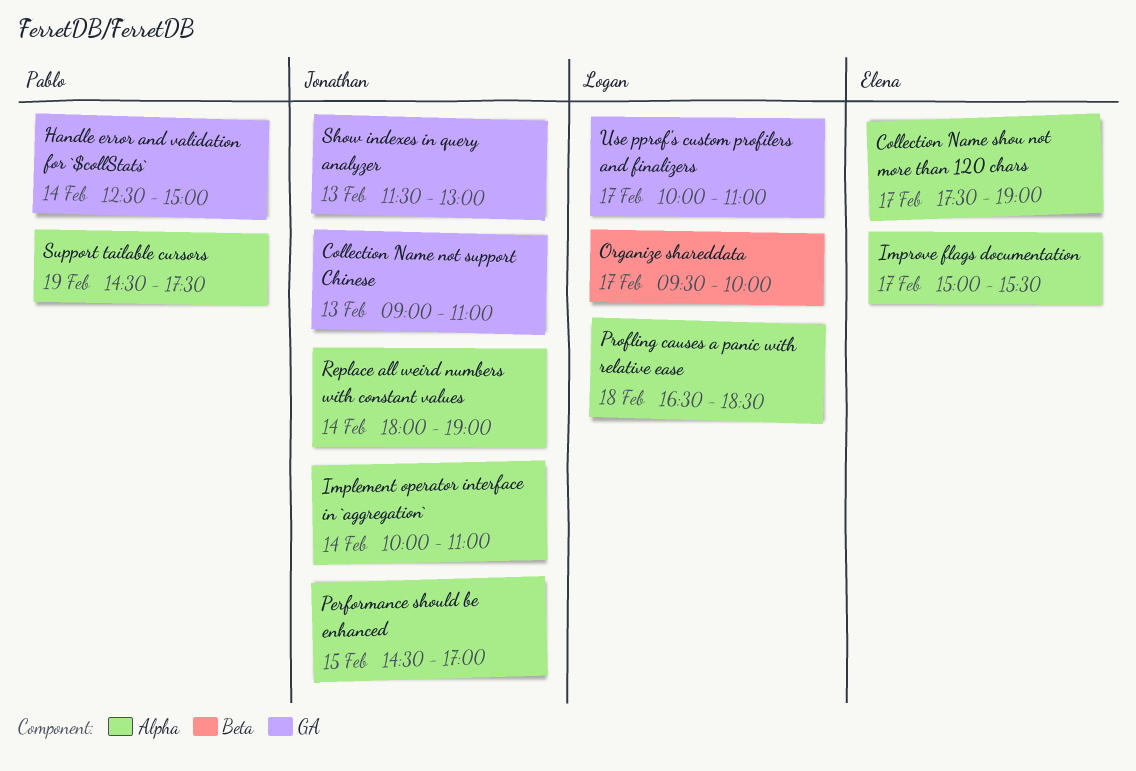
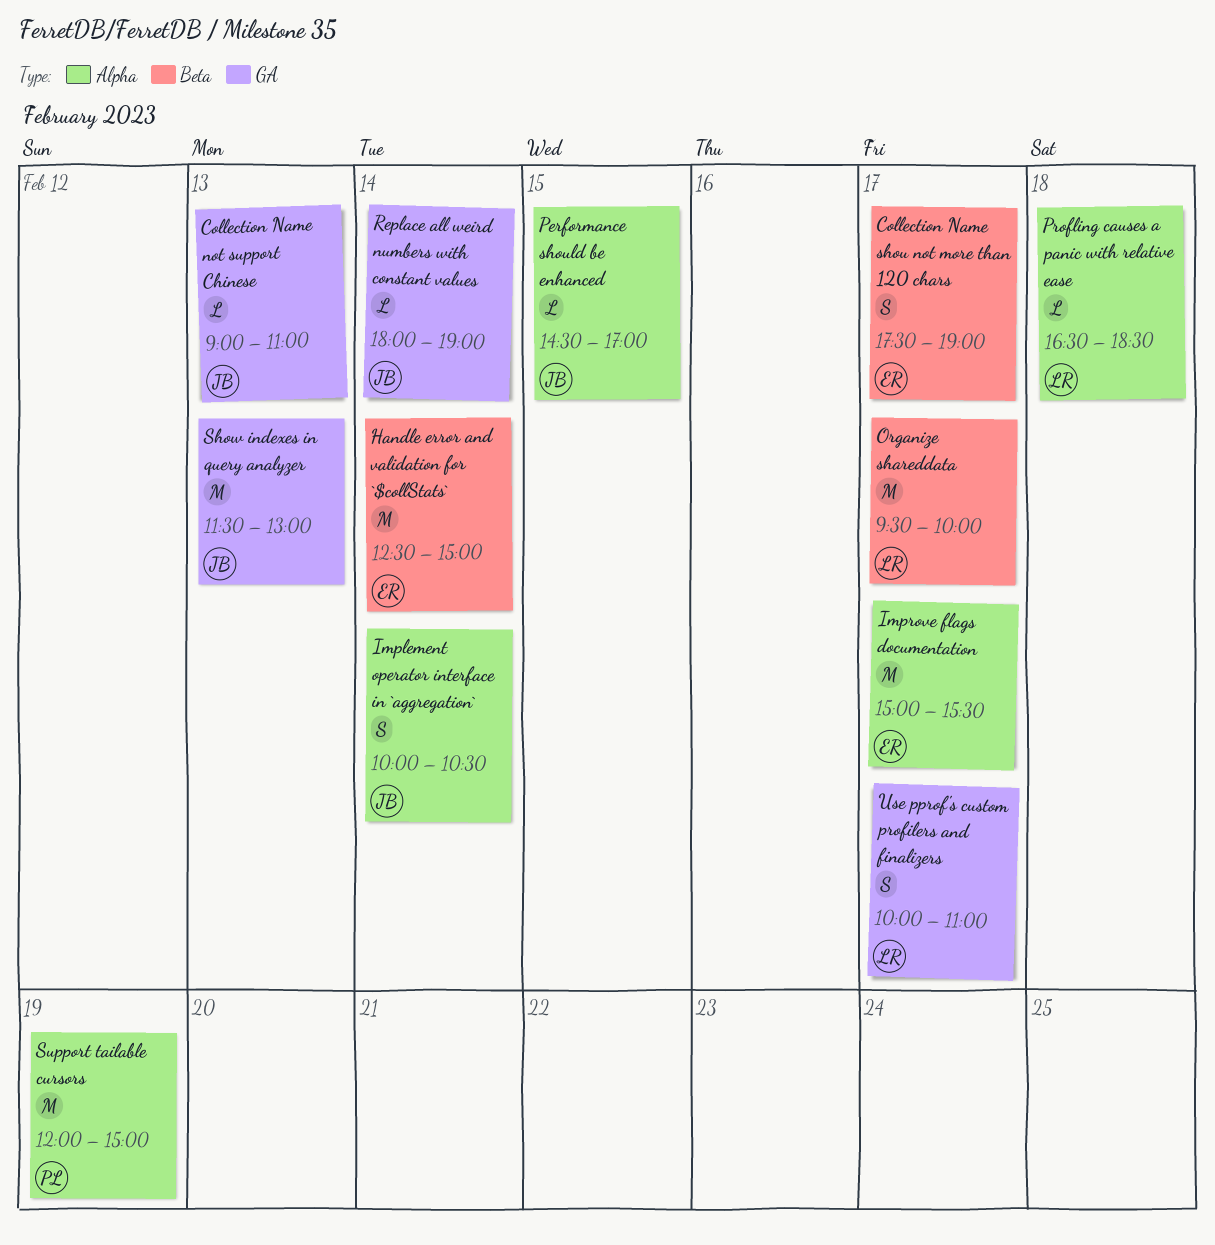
Collection Name shou not more than 120 chars, label: Alpha -> Beta
Handle error and validation for `$collStats`, owner: Pablo -> Elena
Handle error and validation for `$collStats`, label: GA -> Beta
Implement operator interface in `aggregation`, ends: 11:00 -> 10:30
Replace all weird numbers with constant values, label: Alpha -> GA
Support tailable cursors, begins: 14:30 -> 12:00
Support tailable cursors, ends: 17:30 -> 15:00

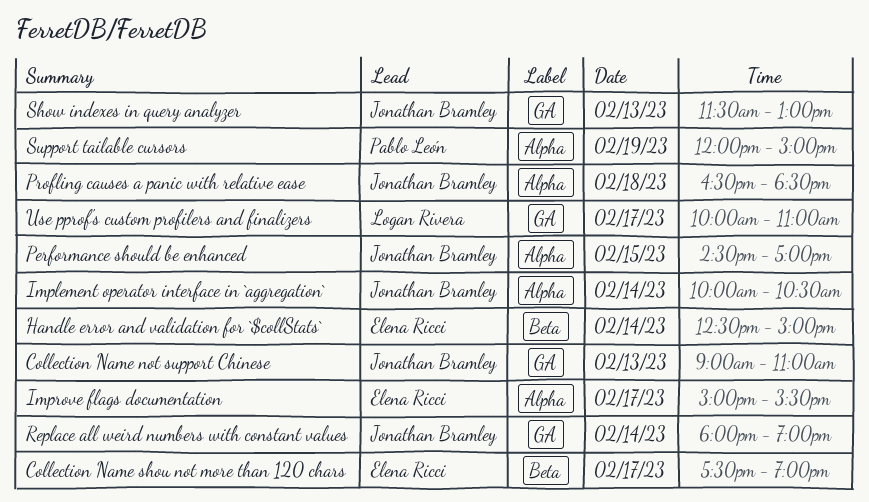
Organize shareddata: present -> none
Profling causes a panic with relative ease, owner: Logan Rivera -> Jonathan Bramley

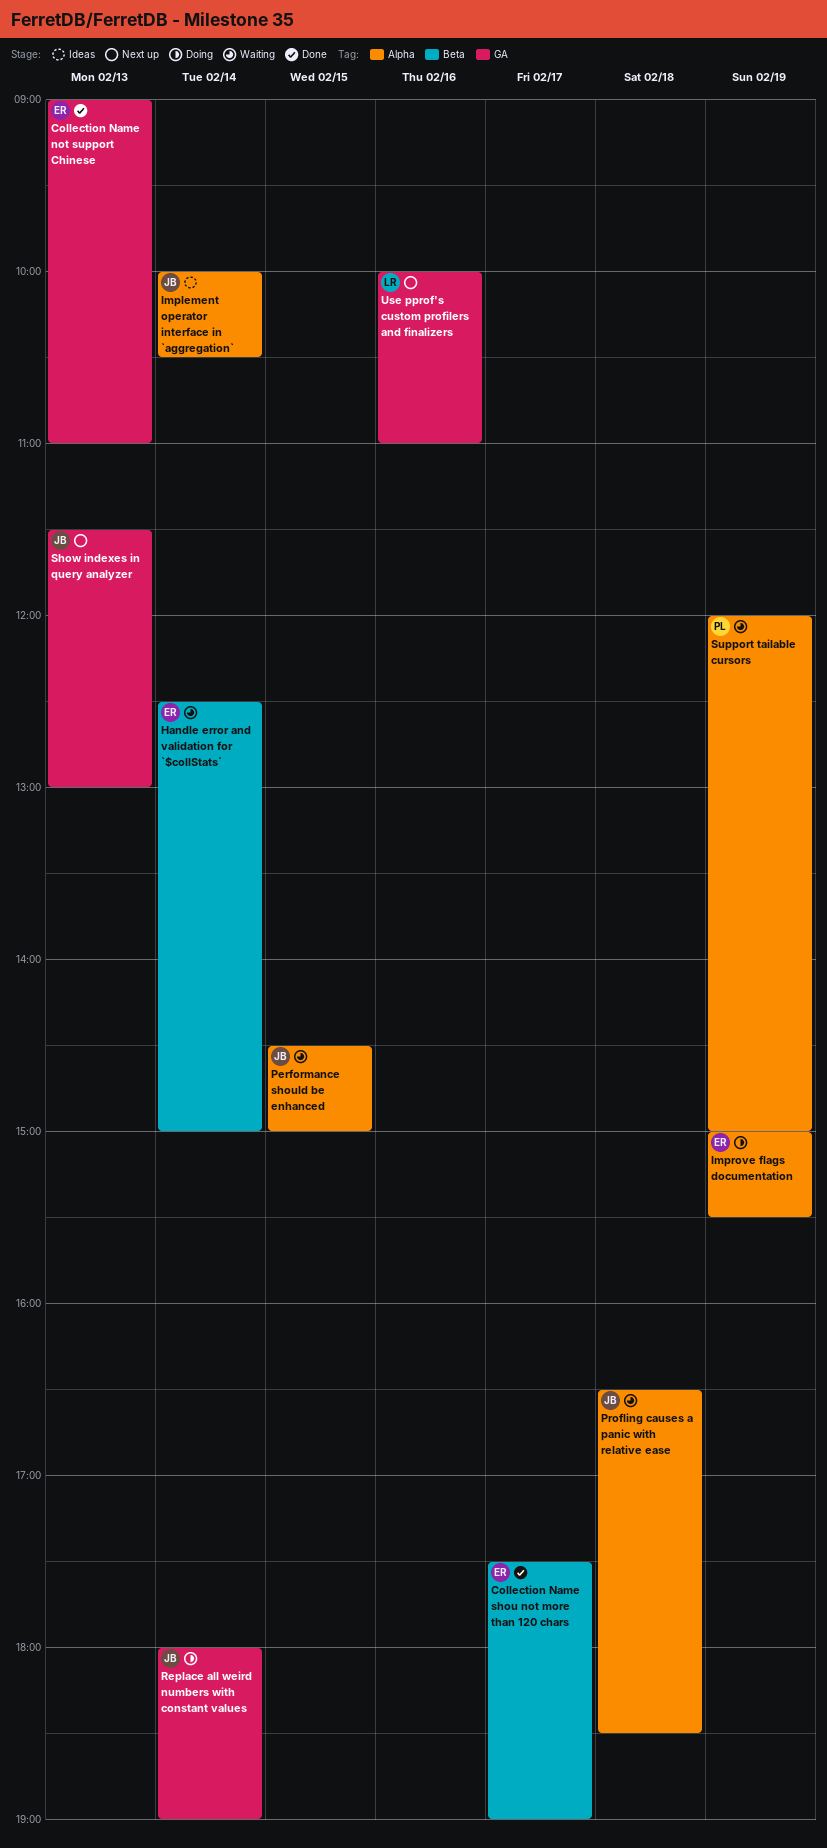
Collection Name not support Chinese, owner: Jonathan Bramley -> Elena Ricci
Improve flags documentation, day: Feb 17 -> Feb 19
Performance should be enhanced, ends: 17:00 -> 15:00
Use pprof's custom profilers and finalizers, day: Feb 17 -> Feb 16

